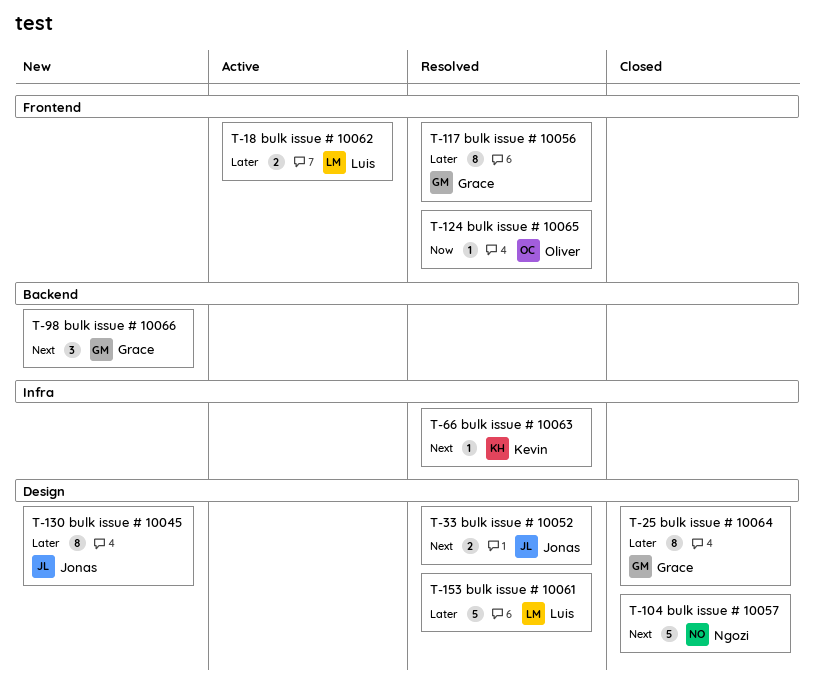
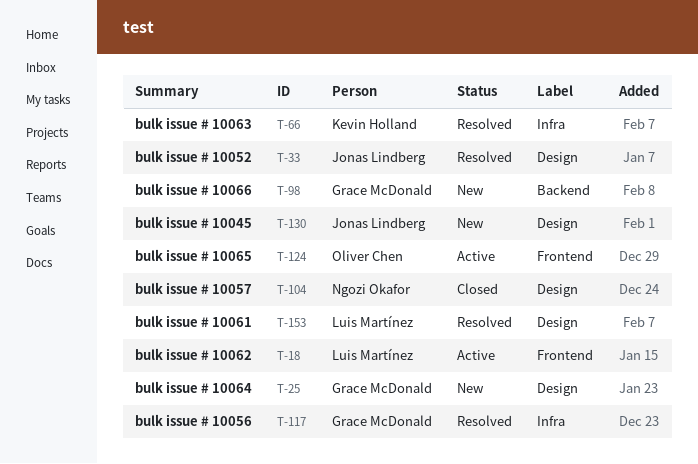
T-25, status: Closed -> New
T-117, label: Frontend -> Infra
T-124, status: Resolved -> Active

